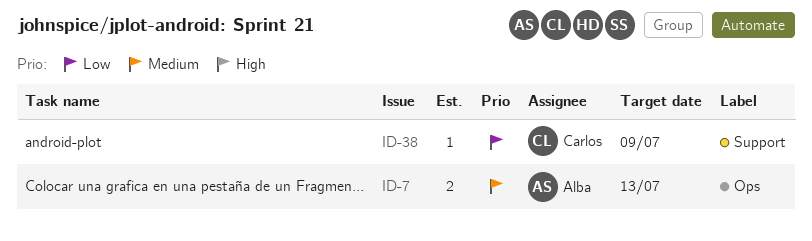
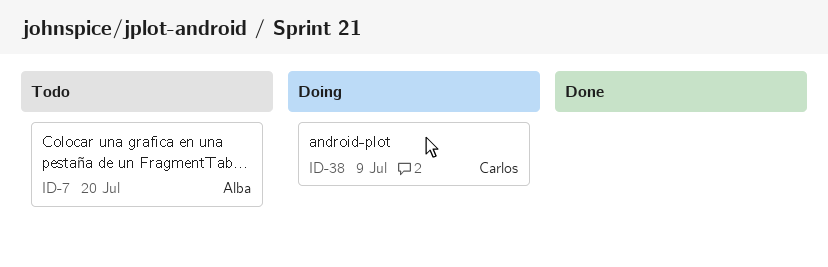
ID-7, due: Jul 13 -> Jul 20

